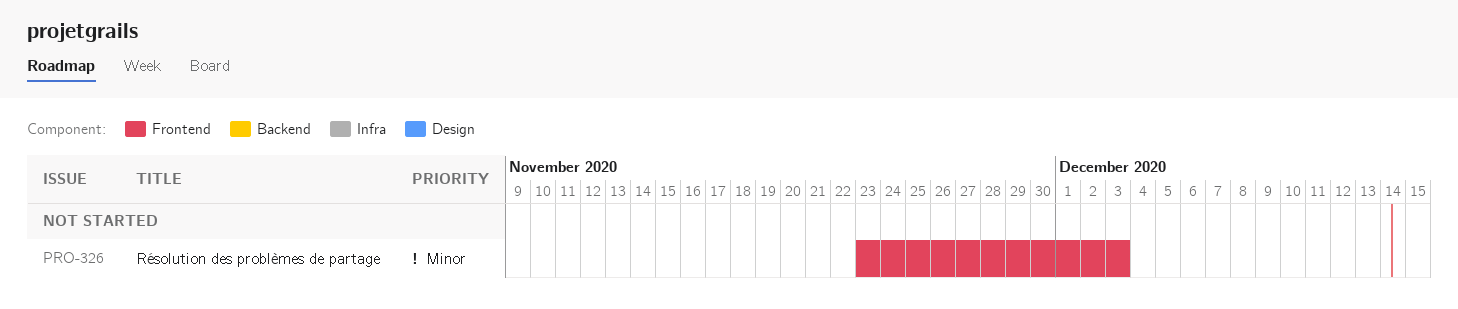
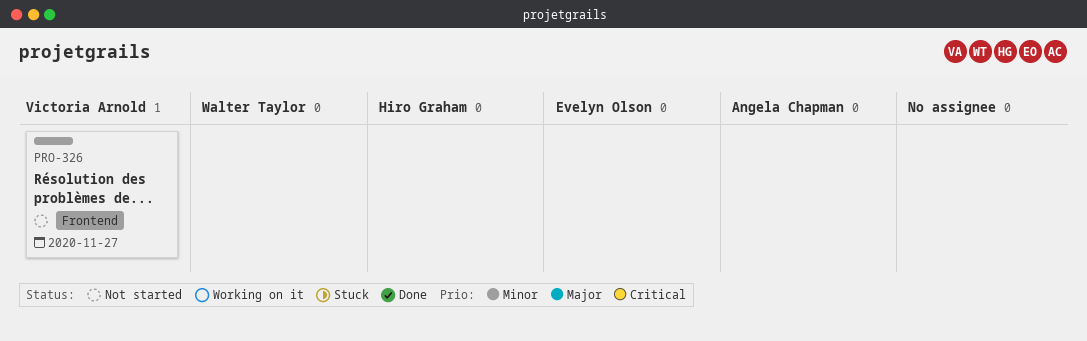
PRO-326, due: Dec 3 -> Nov 27

